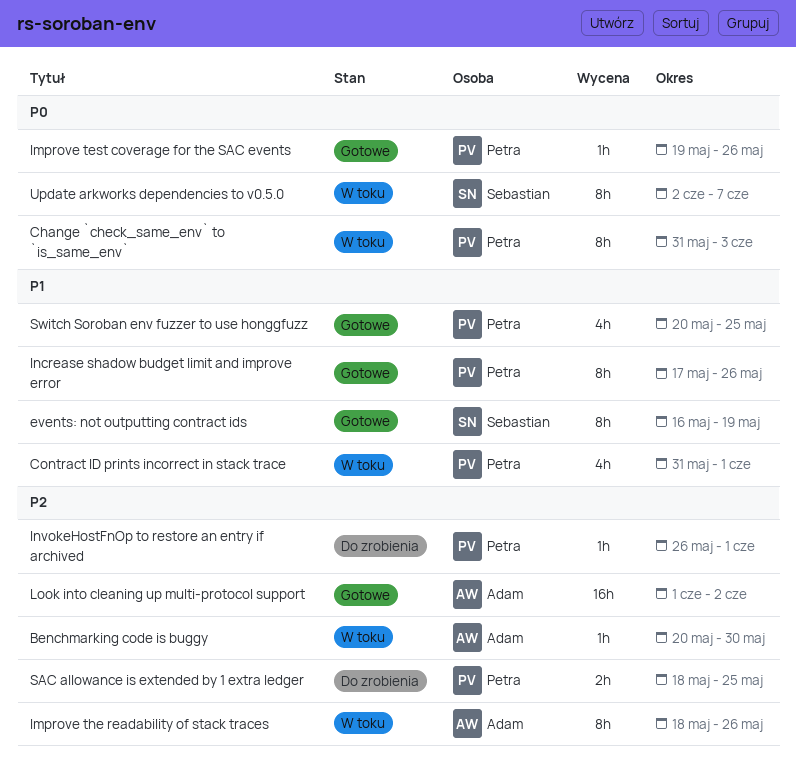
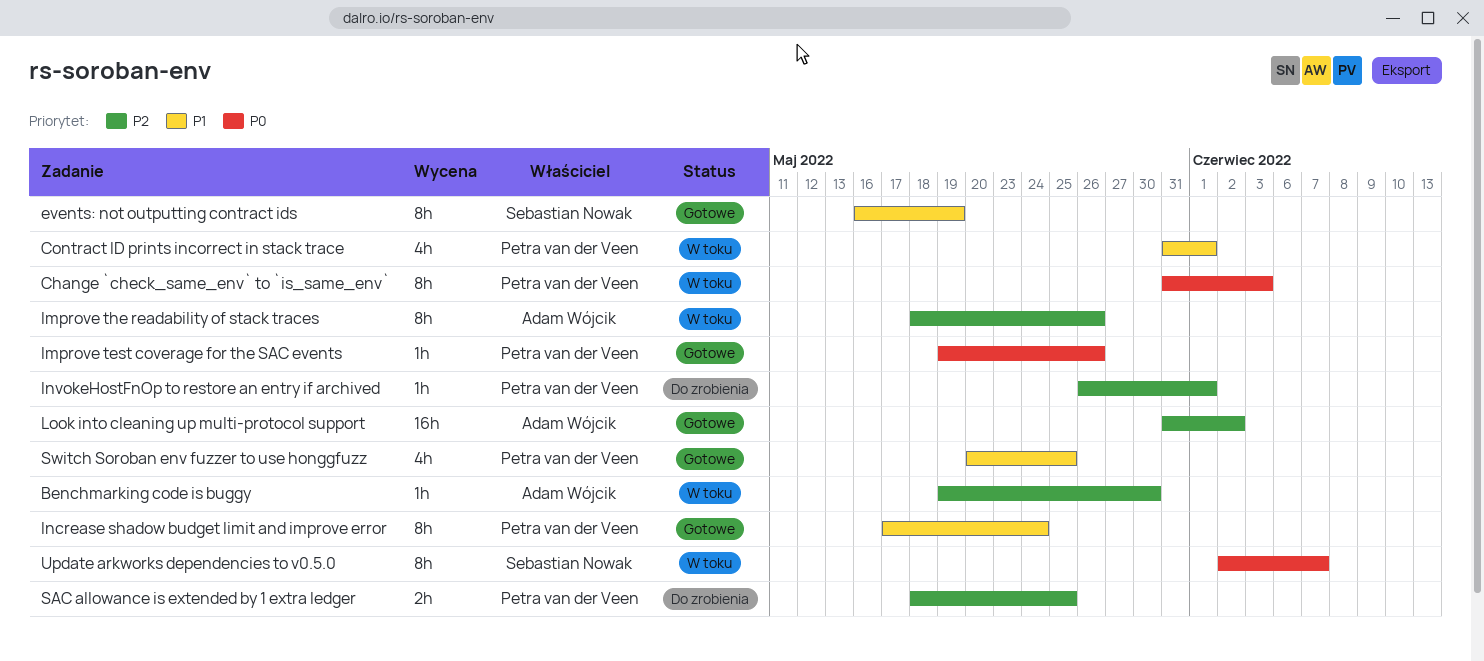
Benchmarking code is buggy, start: May 20 -> May 19
Increase shadow budget limit and improve error, due: May 26 -> May 24
Look into cleaning up multi-protocol support, start: Jun 1 -> May 31

